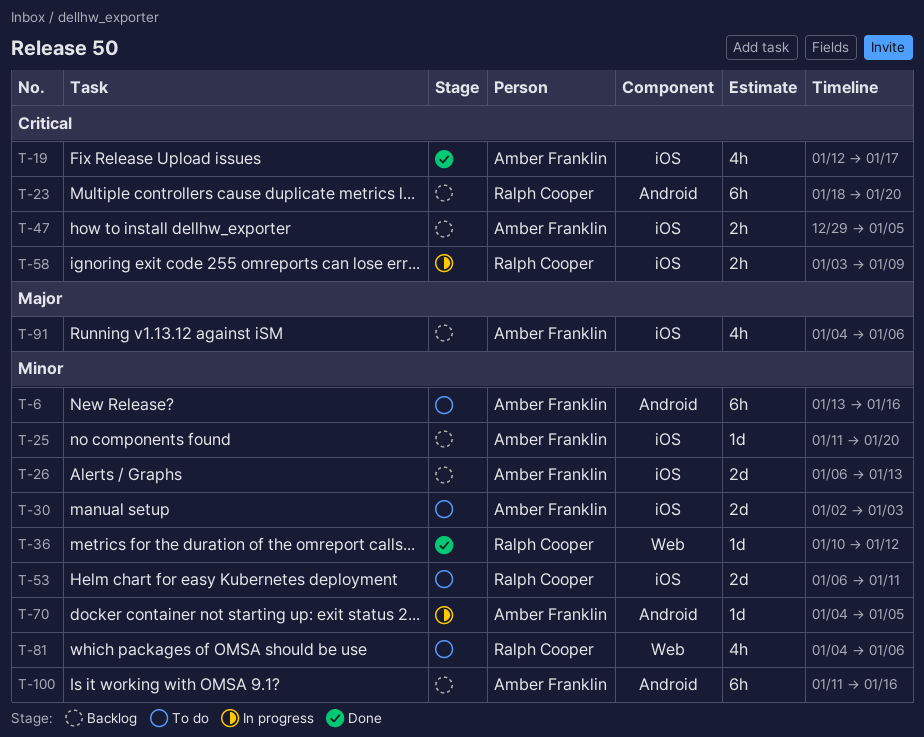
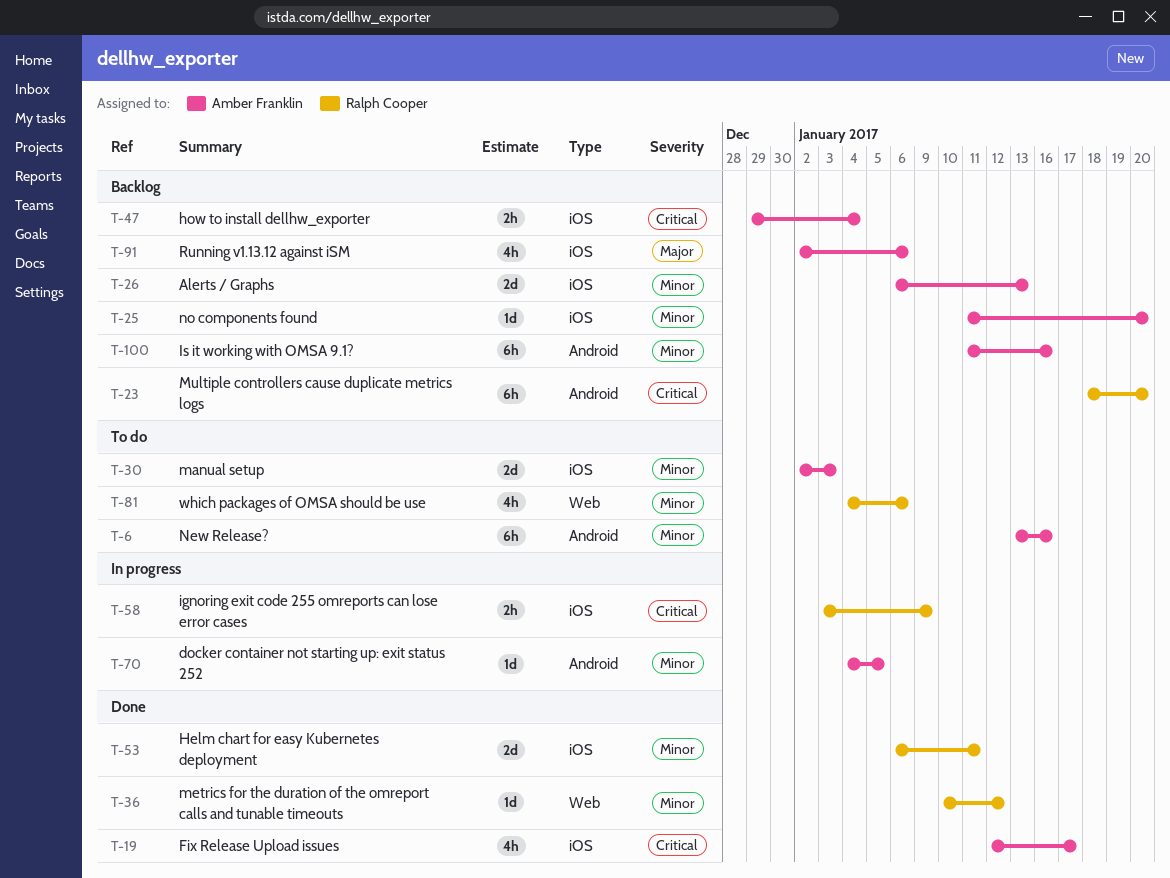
T-47, due: Jan 5 -> Jan 4
T-53, status: To do -> Done
T-91, start: Jan 4 -> Jan 2

